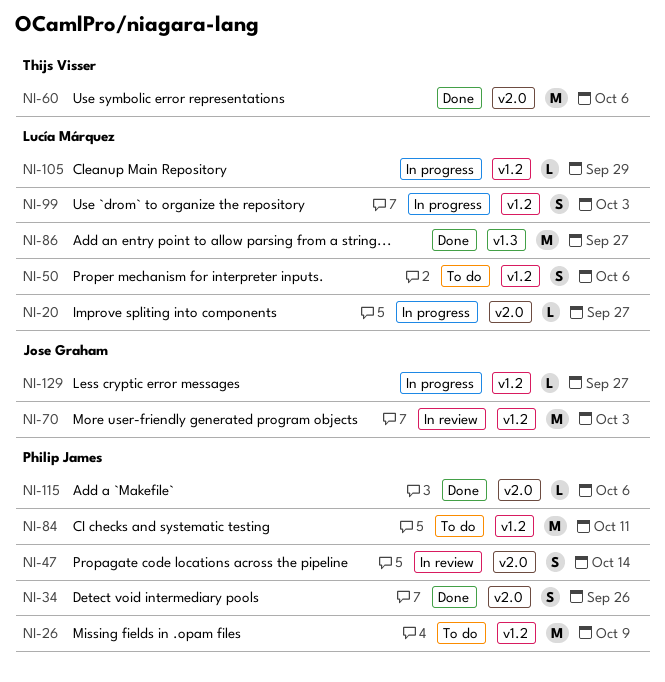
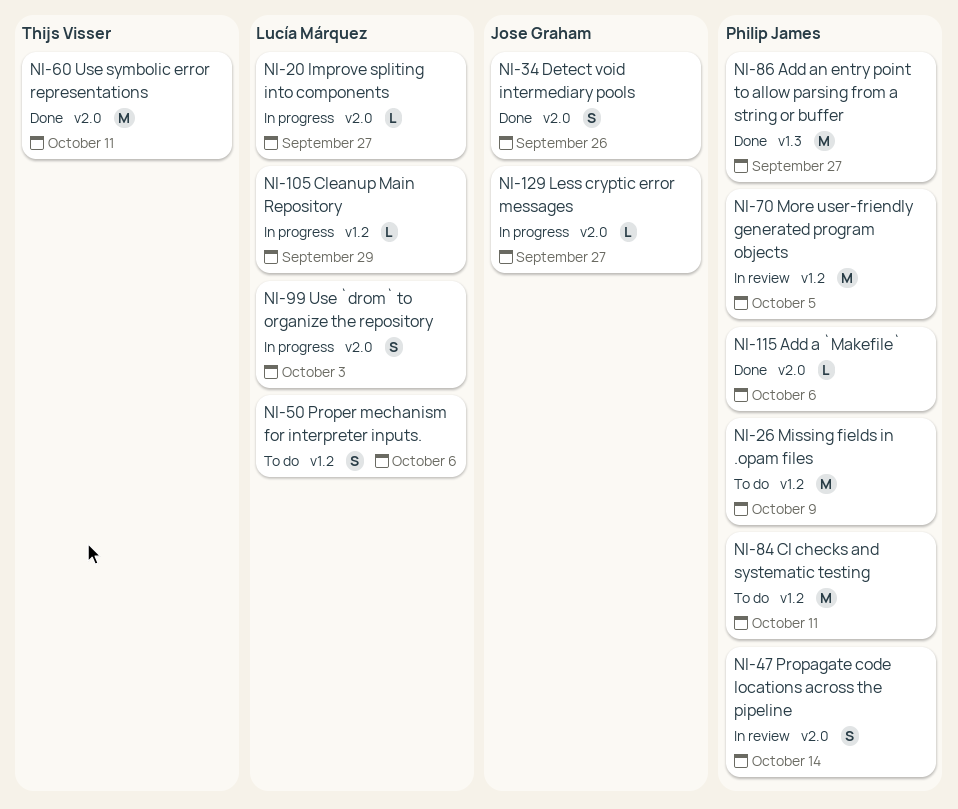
NI-34, owner: Philip James -> Jose Graham
NI-60, due: Oct 6 -> Oct 11
NI-70, owner: Jose Graham -> Philip James
NI-70, due: Oct 3 -> Oct 5
NI-86, owner: Lucía Márquez -> Philip James
NI-99, label: v1.2 -> v2.0
NI-129, label: v1.2 -> v2.0

